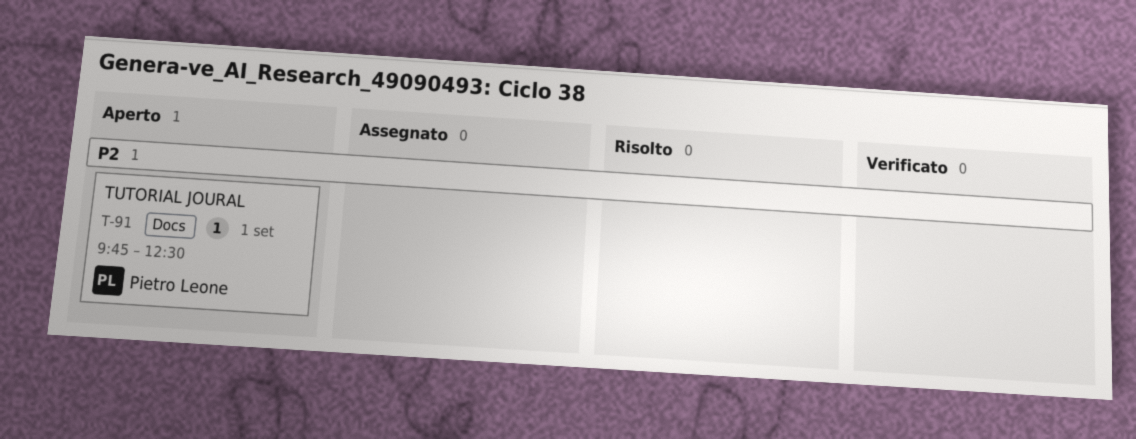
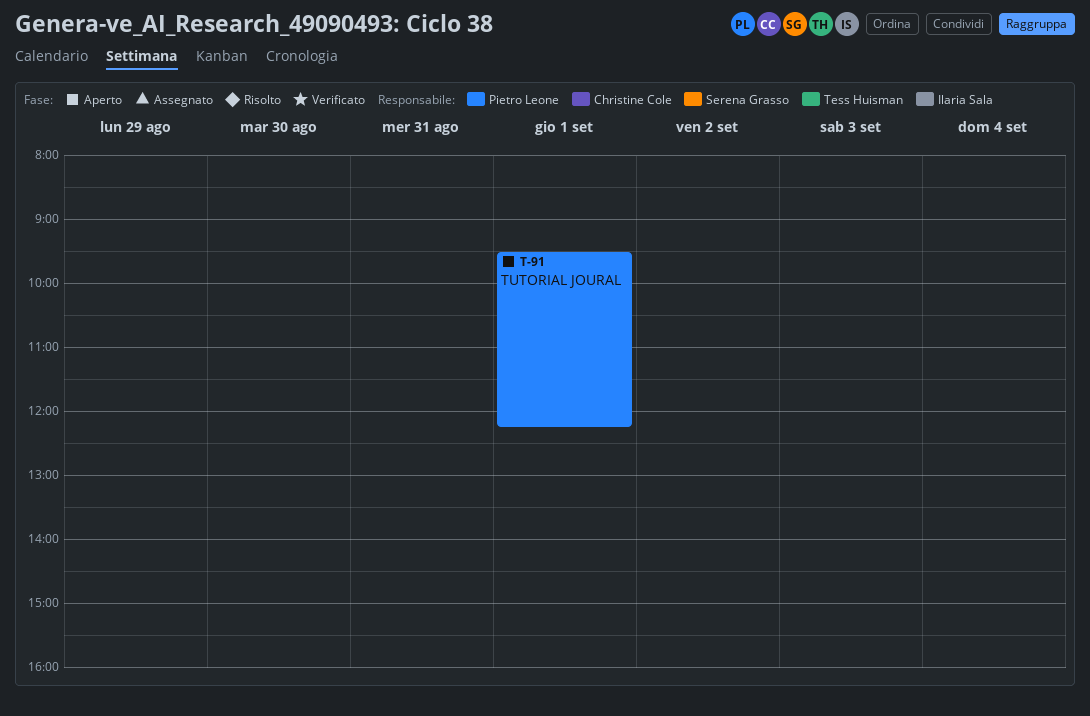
T-91, begins: 09:45 -> 09:30
T-91, ends: 12:30 -> 12:15

